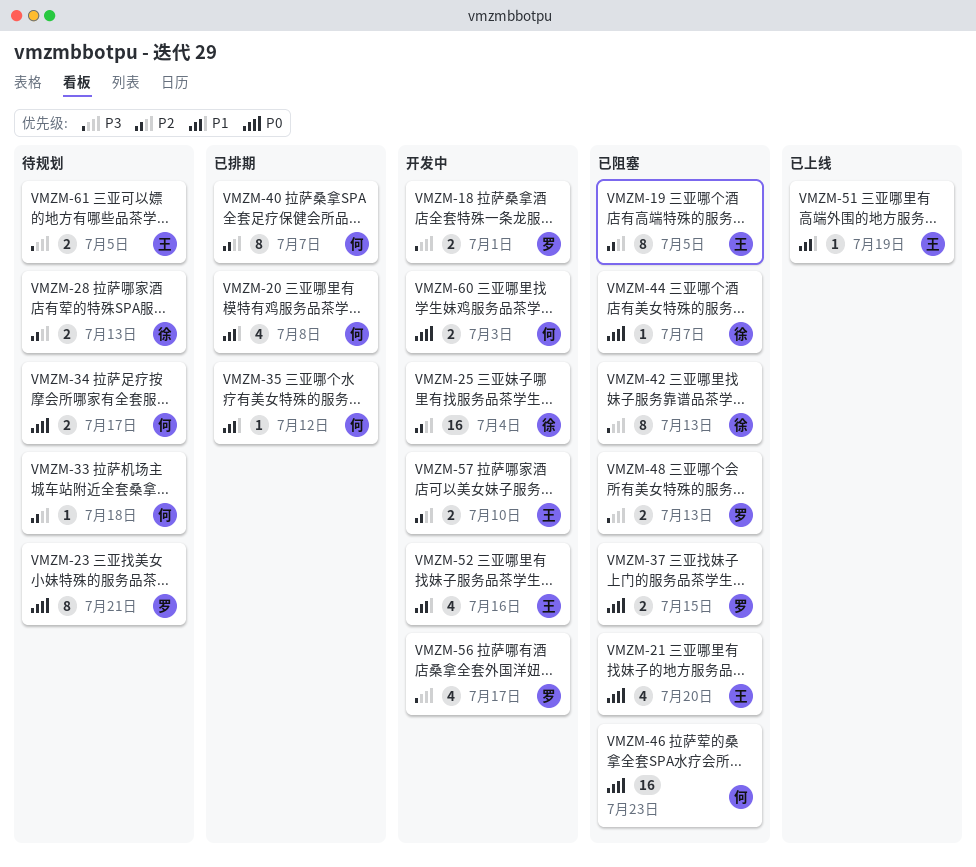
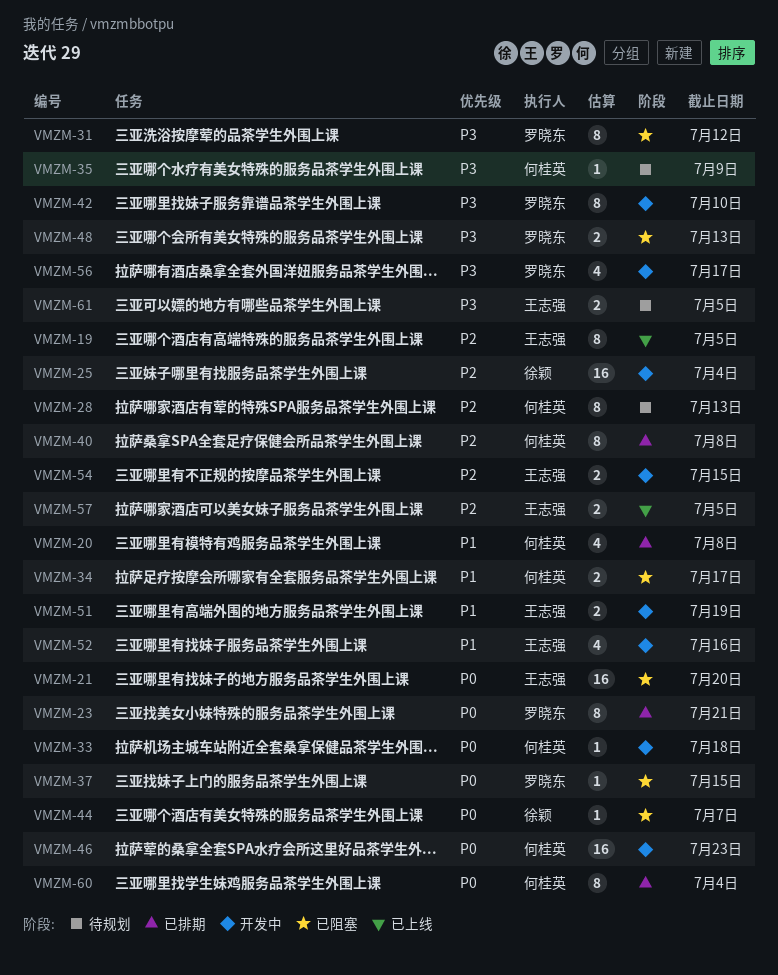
VMZM-18: present -> none
VMZM-19, status: 已阻塞 -> 已上线
VMZM-21, estimate: 4 -> 16
VMZM-23, status: 待规划 -> 已排期
VMZM-28, owner: 徐颖 -> 何桂英
VMZM-28, estimate: 2 -> 8
VMZM-31: none -> present
VMZM-33, status: 待规划 -> 开发中
VMZM-33, priority: P2 -> P0
VMZM-34, status: 待规划 -> 已阻塞
VMZM-34, priority: P0 -> P1
VMZM-35, status: 已排期 -> 待规划
VMZM-35, priority: P1 -> P3
VMZM-35, due: Jul 12 -> Jul 9
VMZM-37, estimate: 2 -> 1
VMZM-40, due: Jul 7 -> Jul 8
VMZM-42, status: 已阻塞 -> 开发中
VMZM-42, owner: 徐颖 -> 罗晓东
VMZM-42, due: Jul 13 -> Jul 10
VMZM-46, status: 已阻塞 -> 开发中
VMZM-51, status: 已上线 -> 开发中
VMZM-51, estimate: 1 -> 2
VMZM-54: none -> present
VMZM-57, status: 开发中 -> 已上线
VMZM-57, due: Jul 10 -> Jul 5
VMZM-60, status: 开发中 -> 已排期
VMZM-60, estimate: 2 -> 8
VMZM-60, due: Jul 3 -> Jul 4

